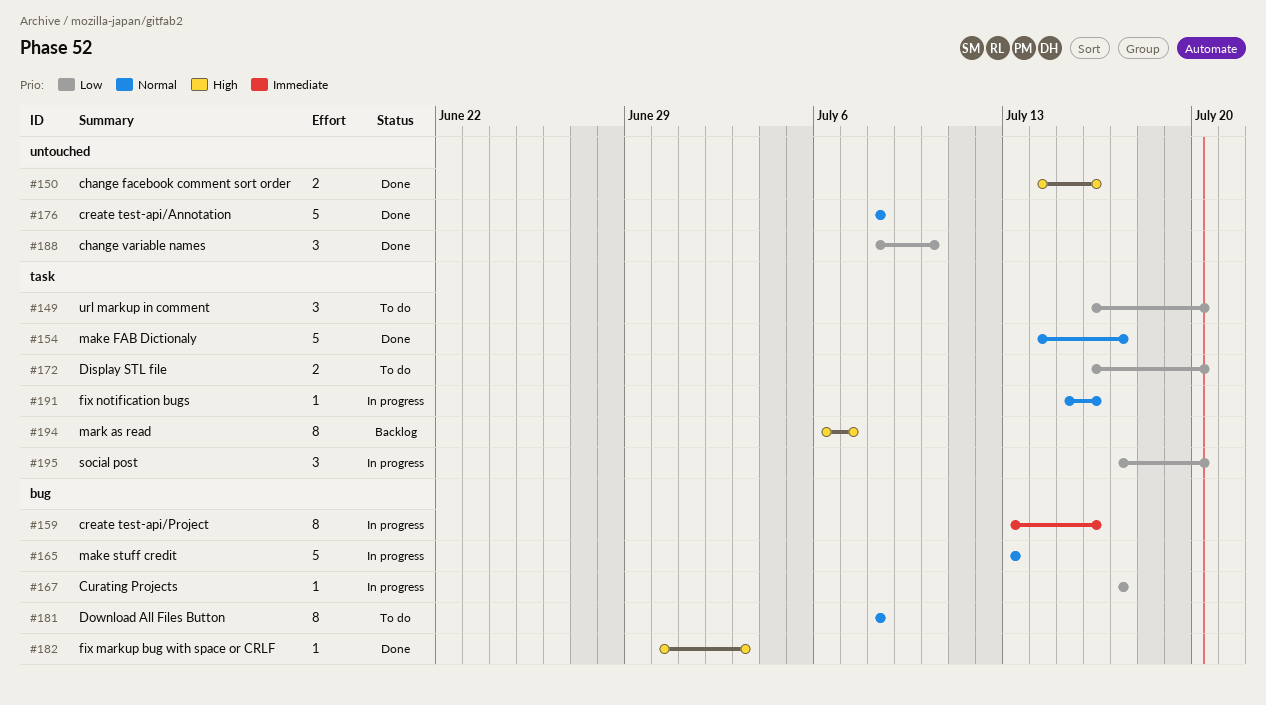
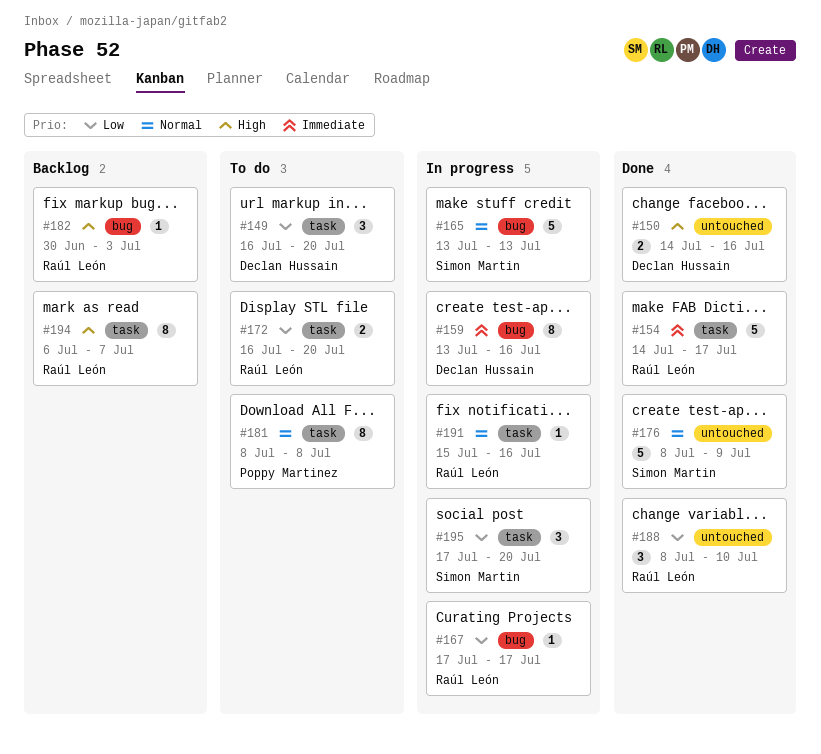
#154, priority: Normal -> Immediate
#176, due: Jul 8 -> Jul 9
#181, label: bug -> task
#182, status: Done -> Backlog

